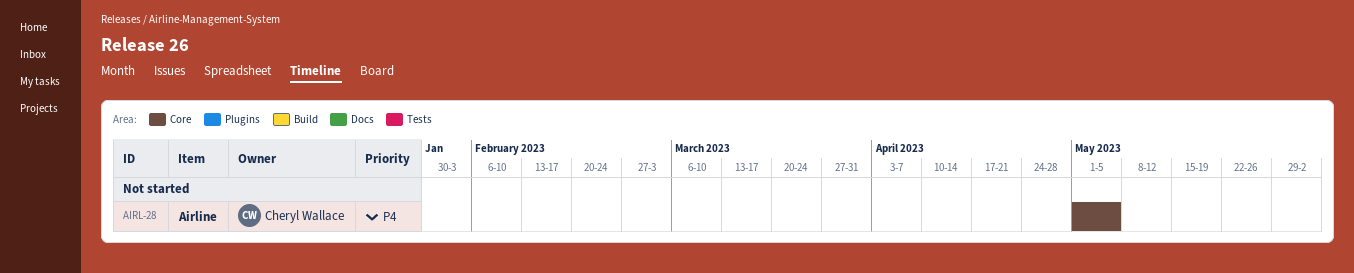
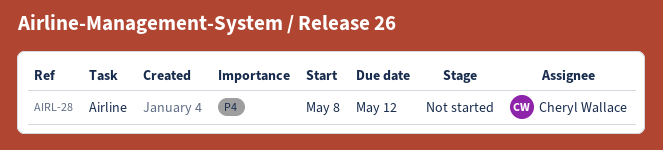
AIRL-28, start: May 1 -> May 8
AIRL-28, due: May 5 -> May 12

